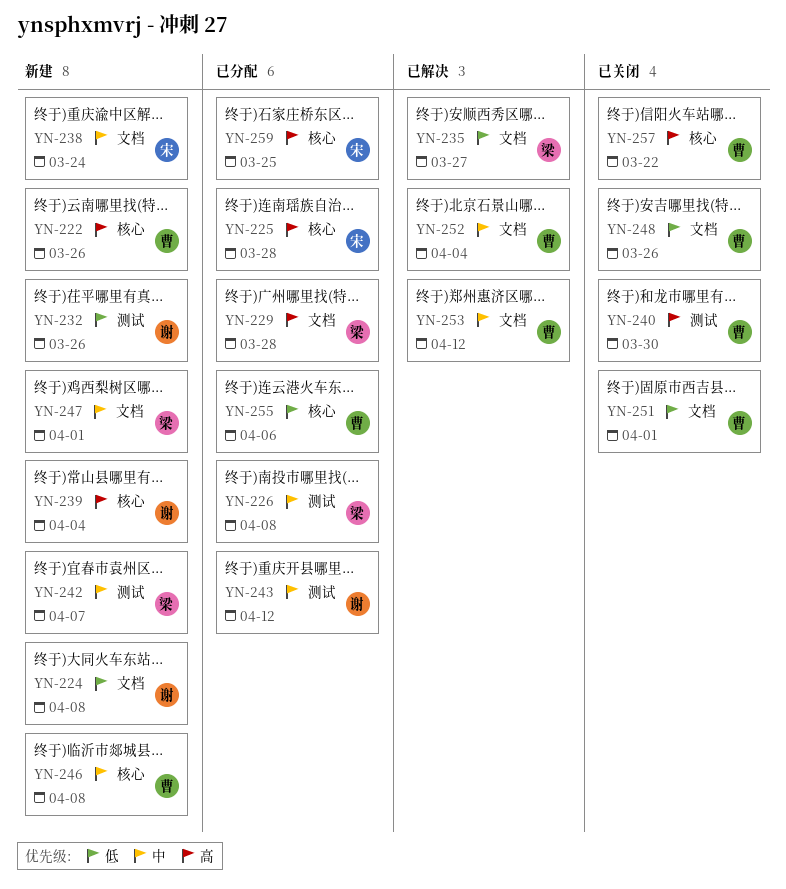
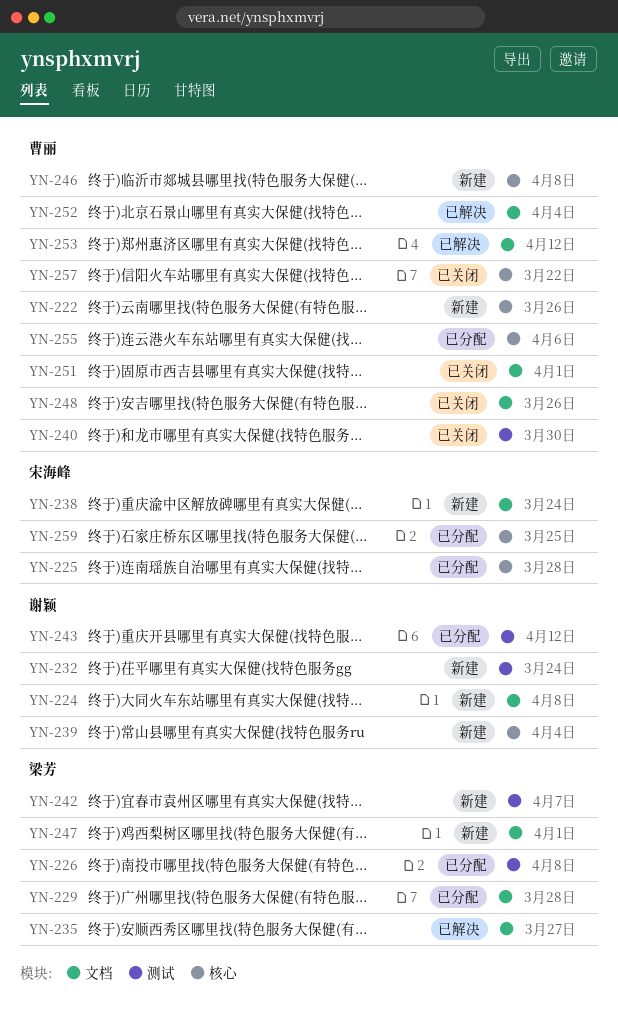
YN-232, due: Mar 26 -> Mar 24

